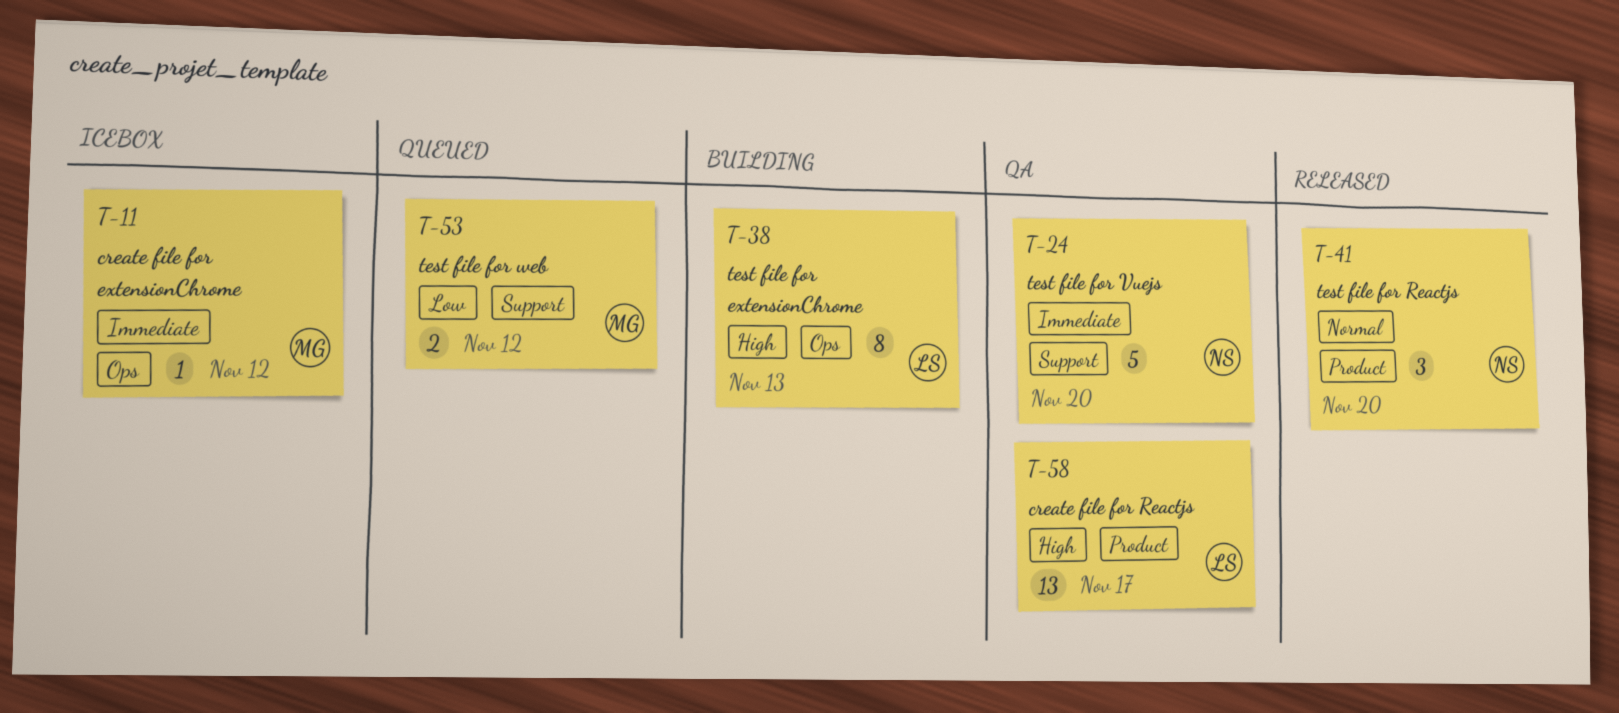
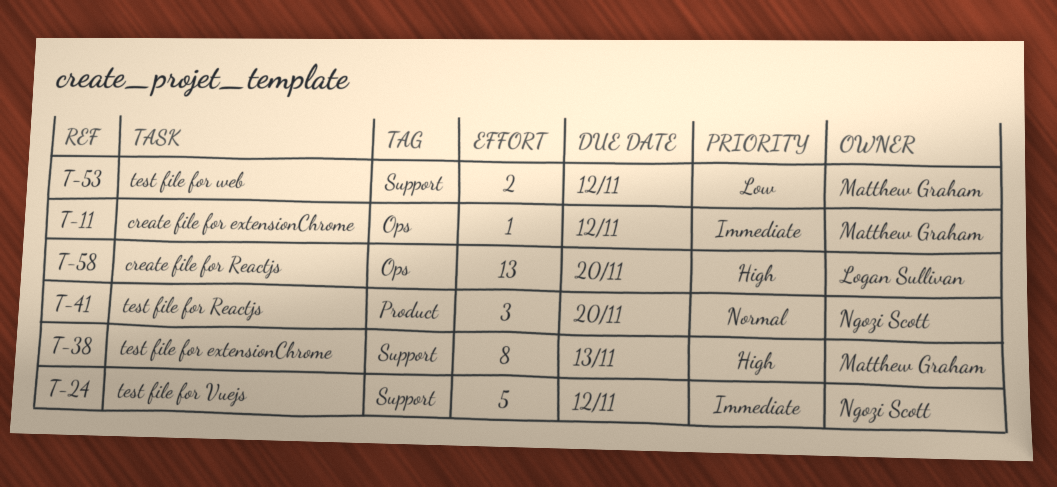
T-24, due: Nov 20 -> Nov 12
T-38, owner: Logan Sullivan -> Matthew Graham
T-38, label: Ops -> Support
T-58, label: Product -> Ops
T-58, due: Nov 17 -> Nov 20

